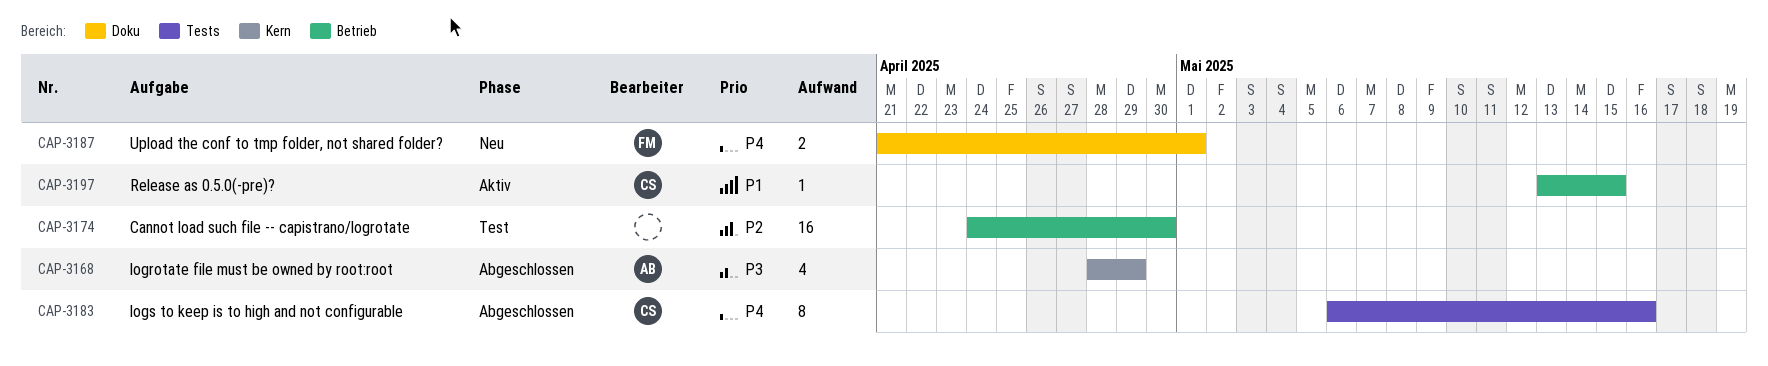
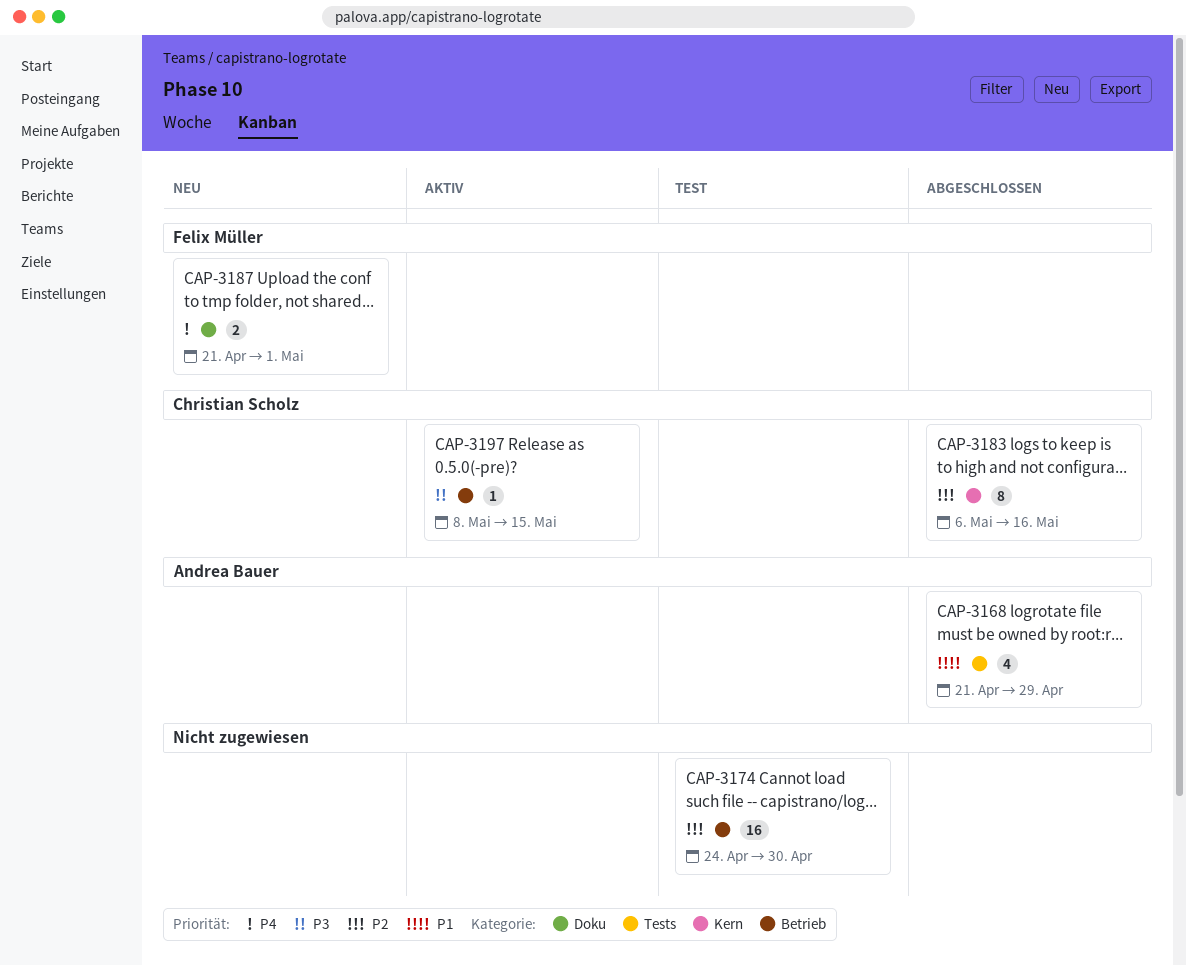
CAP-3168, priority: P3 -> P1
CAP-3168, label: Kern -> Tests
CAP-3168, start: Apr 28 -> Apr 21
CAP-3183, priority: P4 -> P2
CAP-3183, label: Tests -> Kern
CAP-3197, priority: P1 -> P3
CAP-3197, start: May 13 -> May 8

